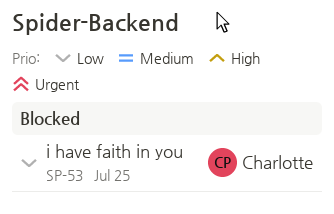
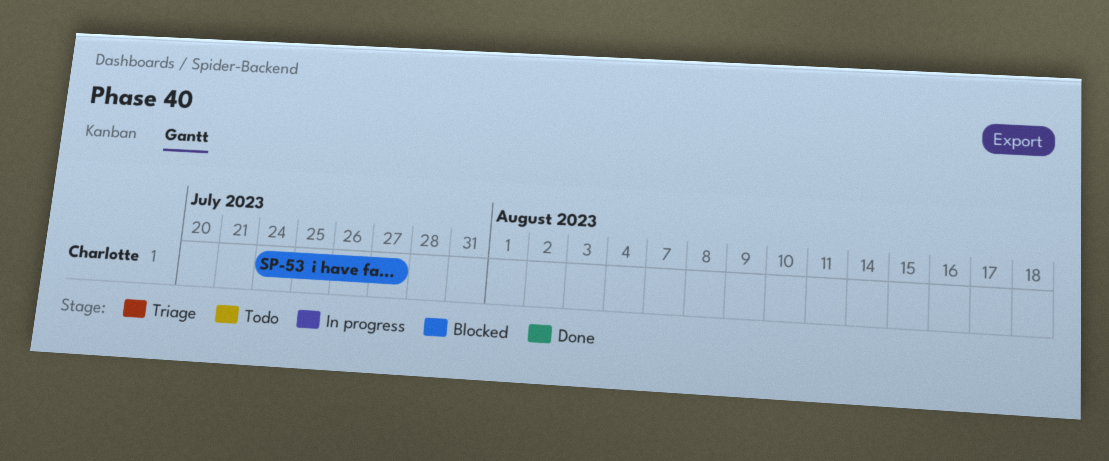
SP-53, due: Jul 25 -> Jul 27

